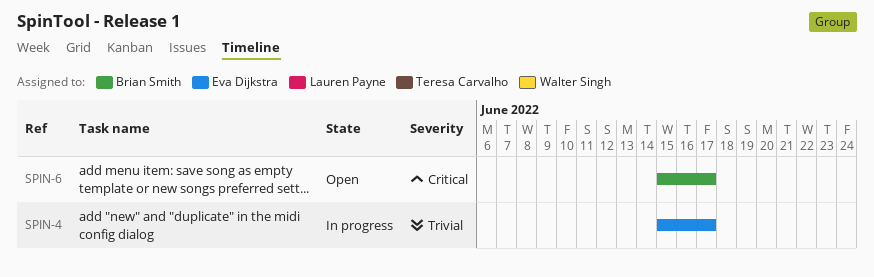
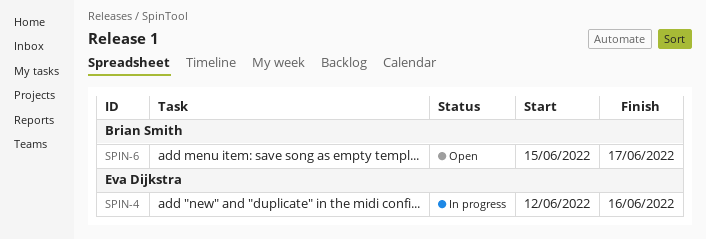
SPIN-4, start: Jun 15 -> Jun 12
SPIN-4, due: Jun 17 -> Jun 16

